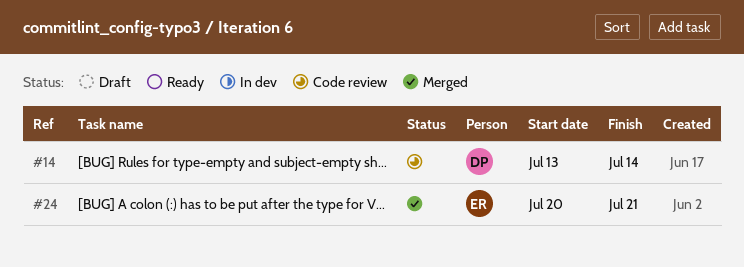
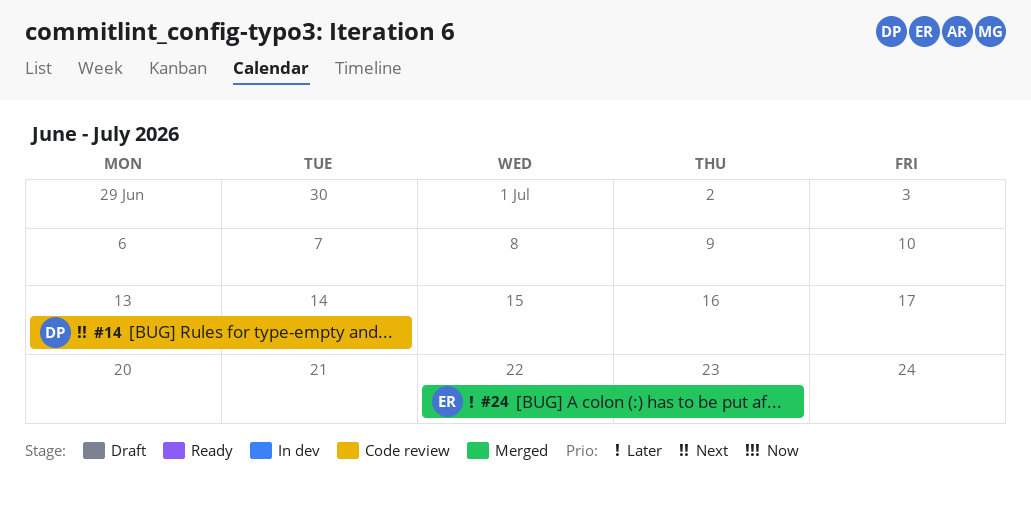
#24, start: Jul 20 -> Jul 22
#24, due: Jul 21 -> Jul 23

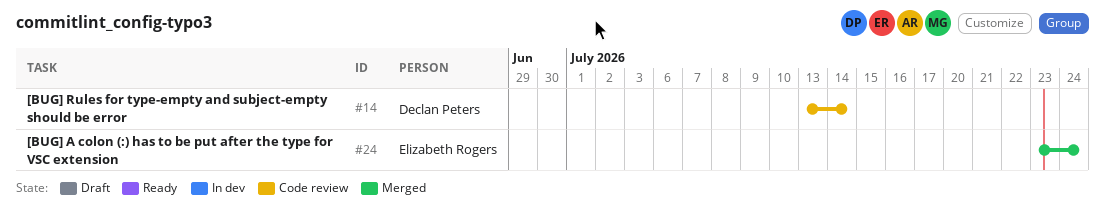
#24, start: Jul 22 -> Jul 23
#24, due: Jul 23 -> Jul 24

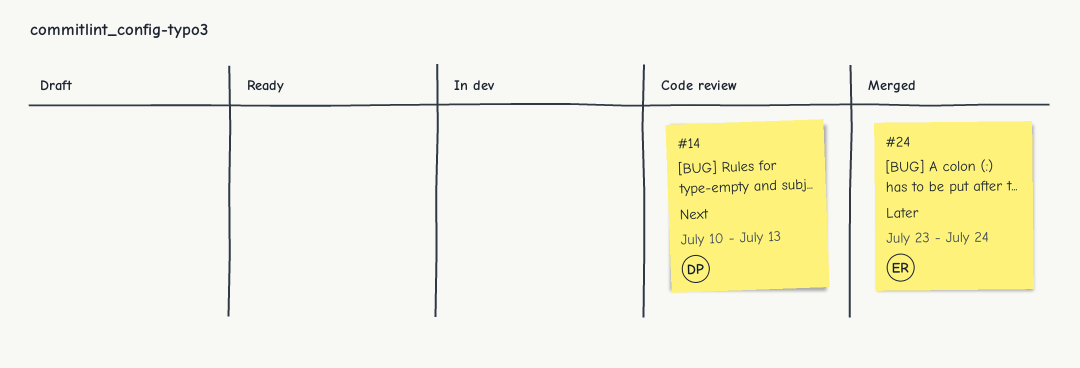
#14, start: Jul 13 -> Jul 10
#14, due: Jul 14 -> Jul 13

